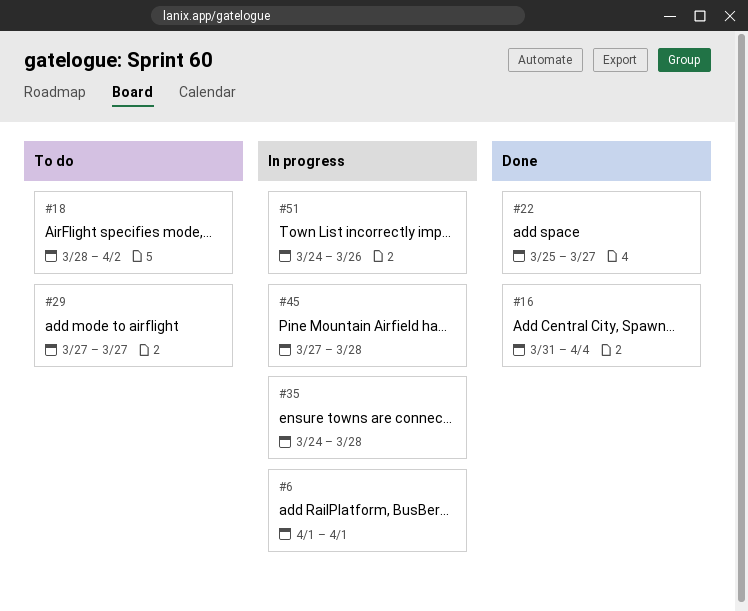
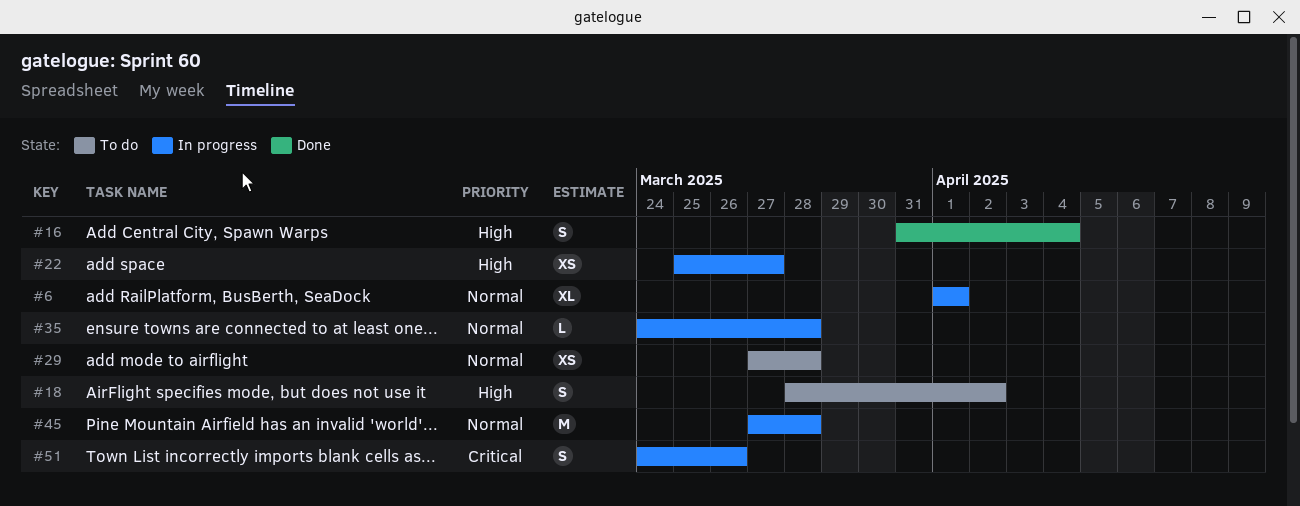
#22, status: Done -> In progress
#29, due: Mar 27 -> Mar 28

